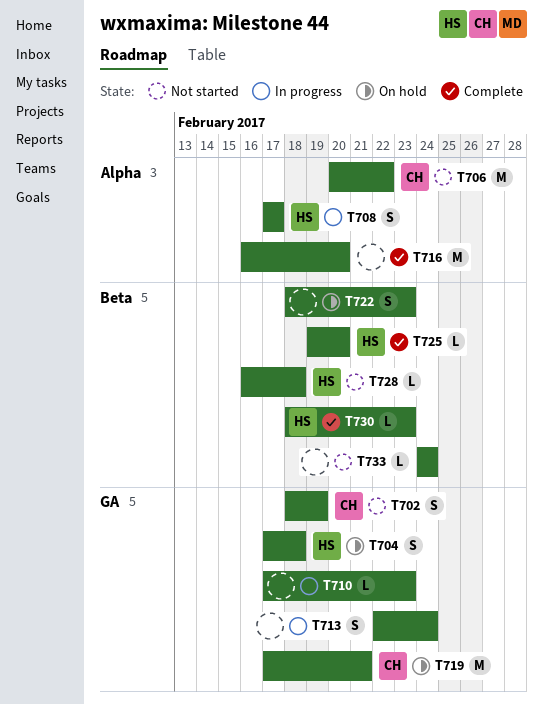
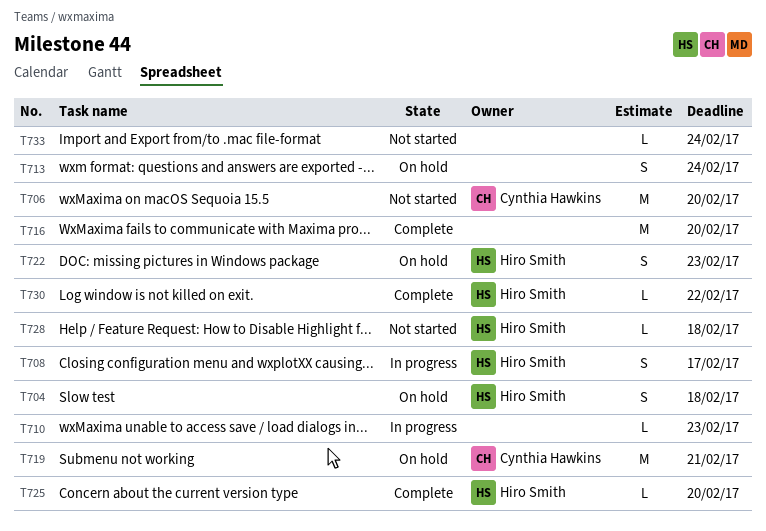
T702: present -> none
T706, due: Feb 22 -> Feb 20
T713, status: In progress -> On hold
T722, owner: none -> Hiro Smith
T730, due: Feb 23 -> Feb 22

